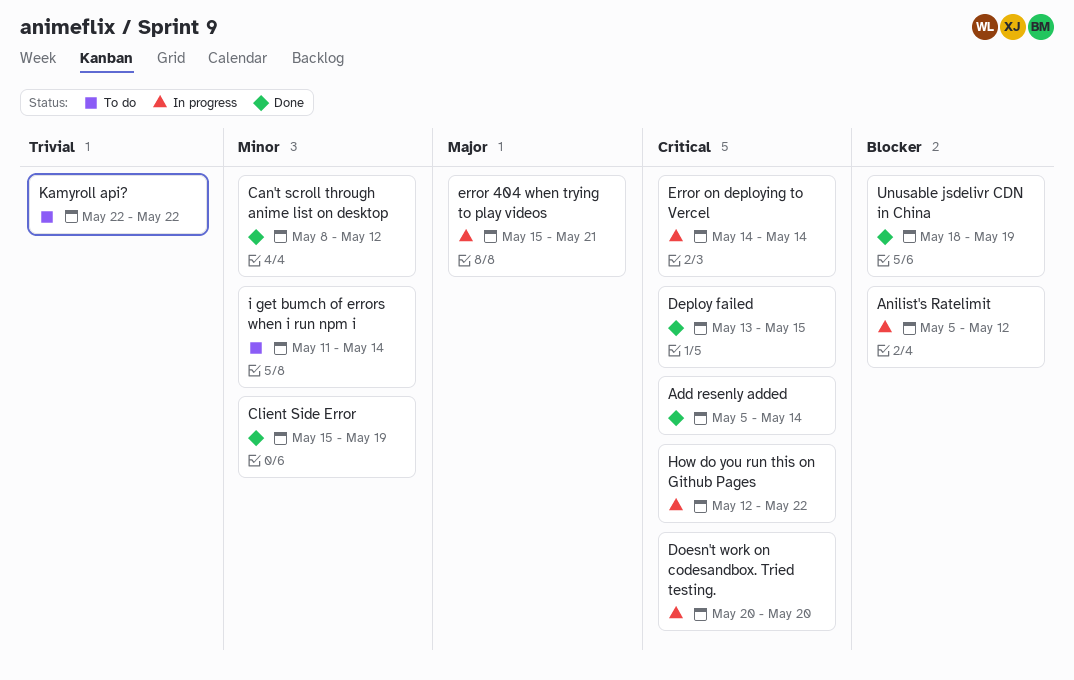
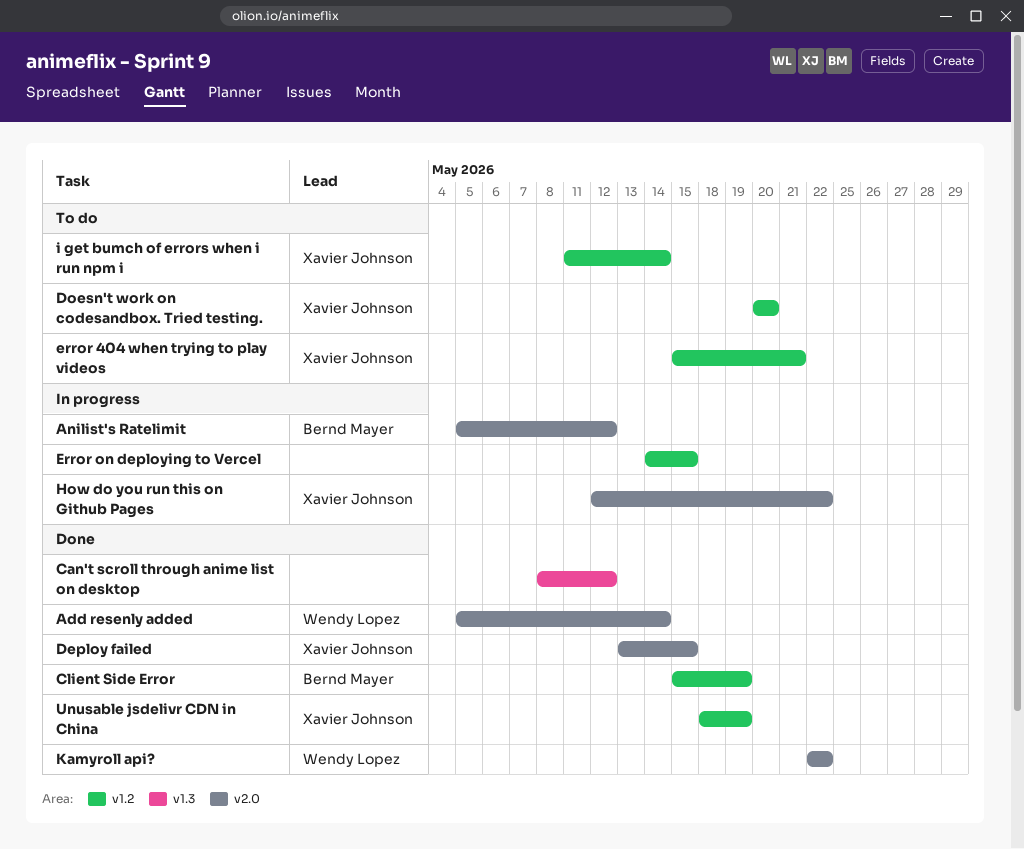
Doesn't work on codesandbox. Tried testing., status: In progress -> To do
error 404 when trying to play videos, status: In progress -> To do
Error on deploying to Vercel, due: May 14 -> May 15
Kamyroll api?, status: To do -> Done

